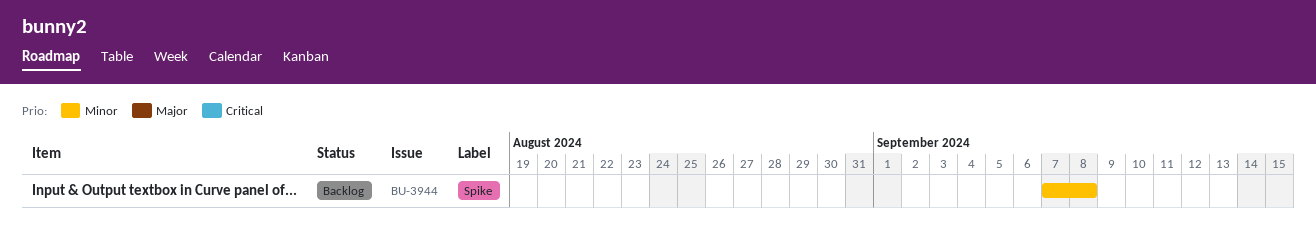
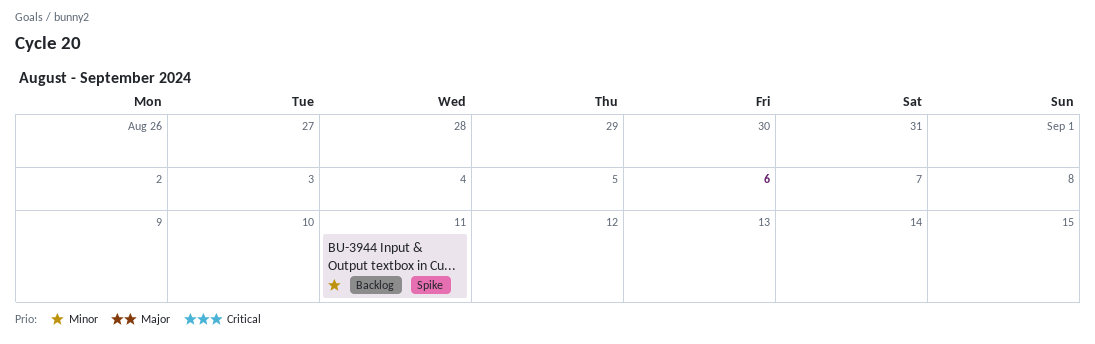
BU-3944, due: Sep 8 -> Sep 11

